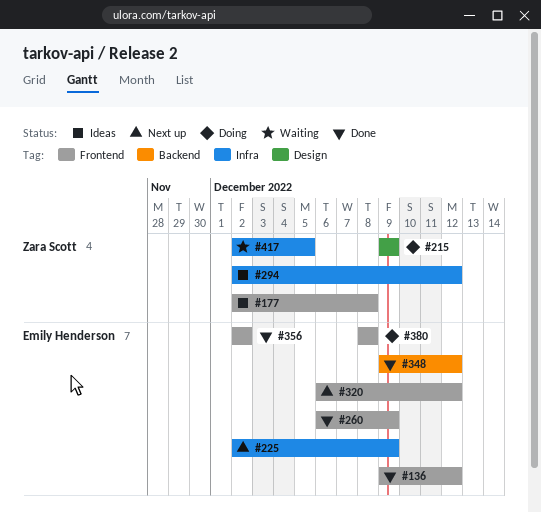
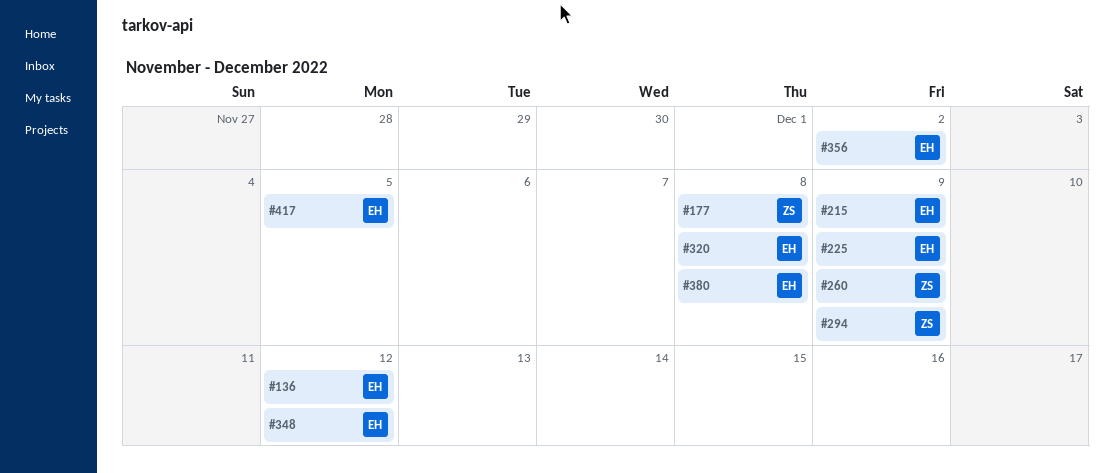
#215, owner: Zara Scott -> Emily Henderson
#260, owner: Emily Henderson -> Zara Scott
#294, due: Dec 12 -> Dec 9
#320, due: Dec 12 -> Dec 8
#417, owner: Zara Scott -> Emily Henderson

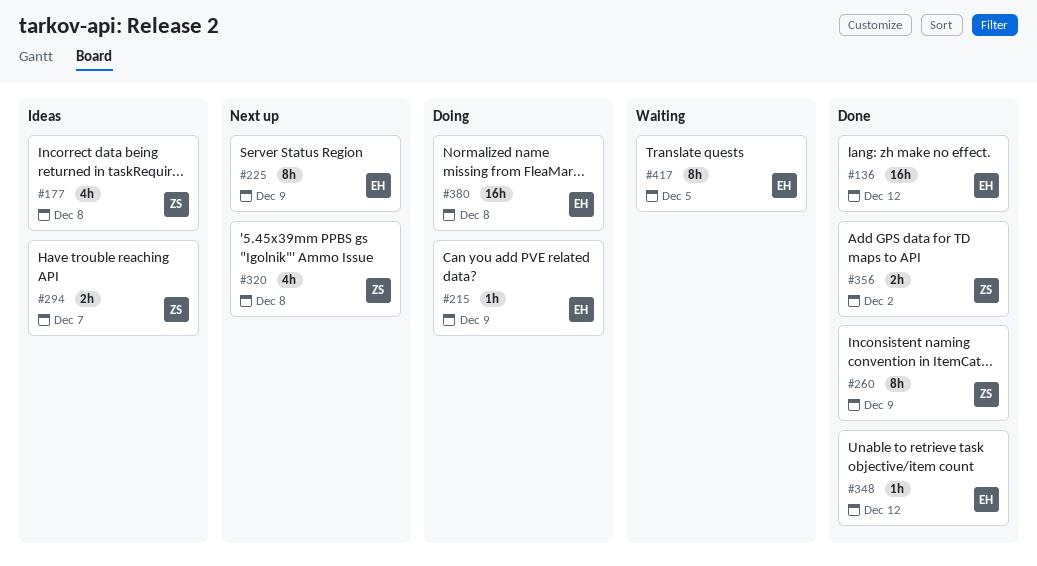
#294, due: Dec 9 -> Dec 7
#320, owner: EH -> ZS
#356, owner: EH -> ZS

